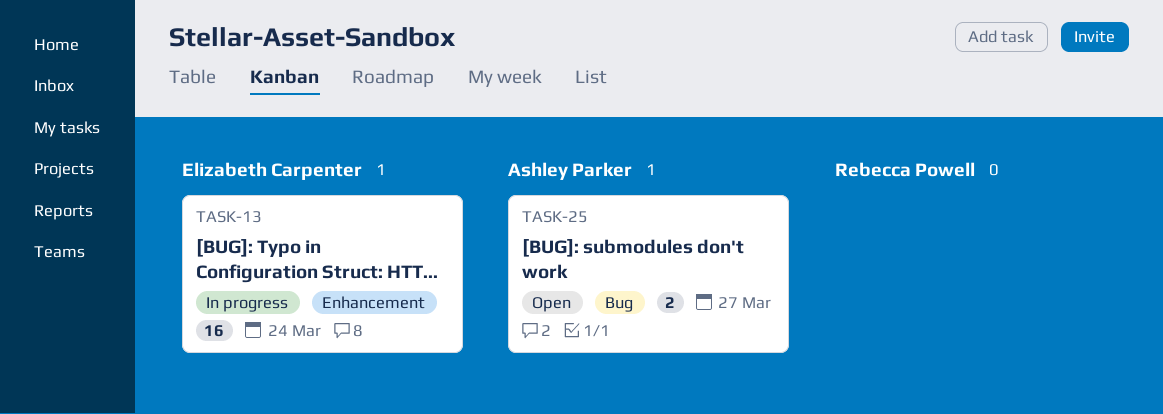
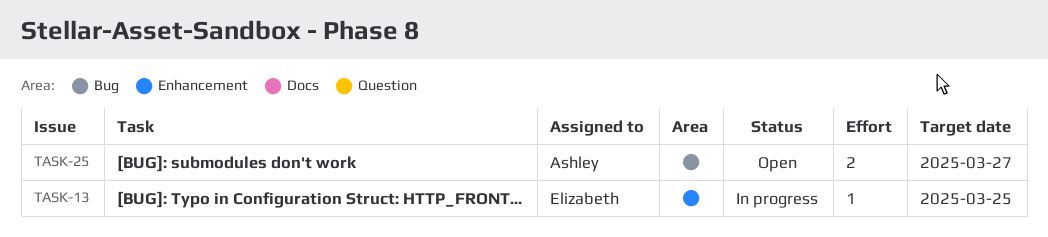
TASK-13, estimate: 16 -> 1
TASK-13, due: Mar 24 -> Mar 25

